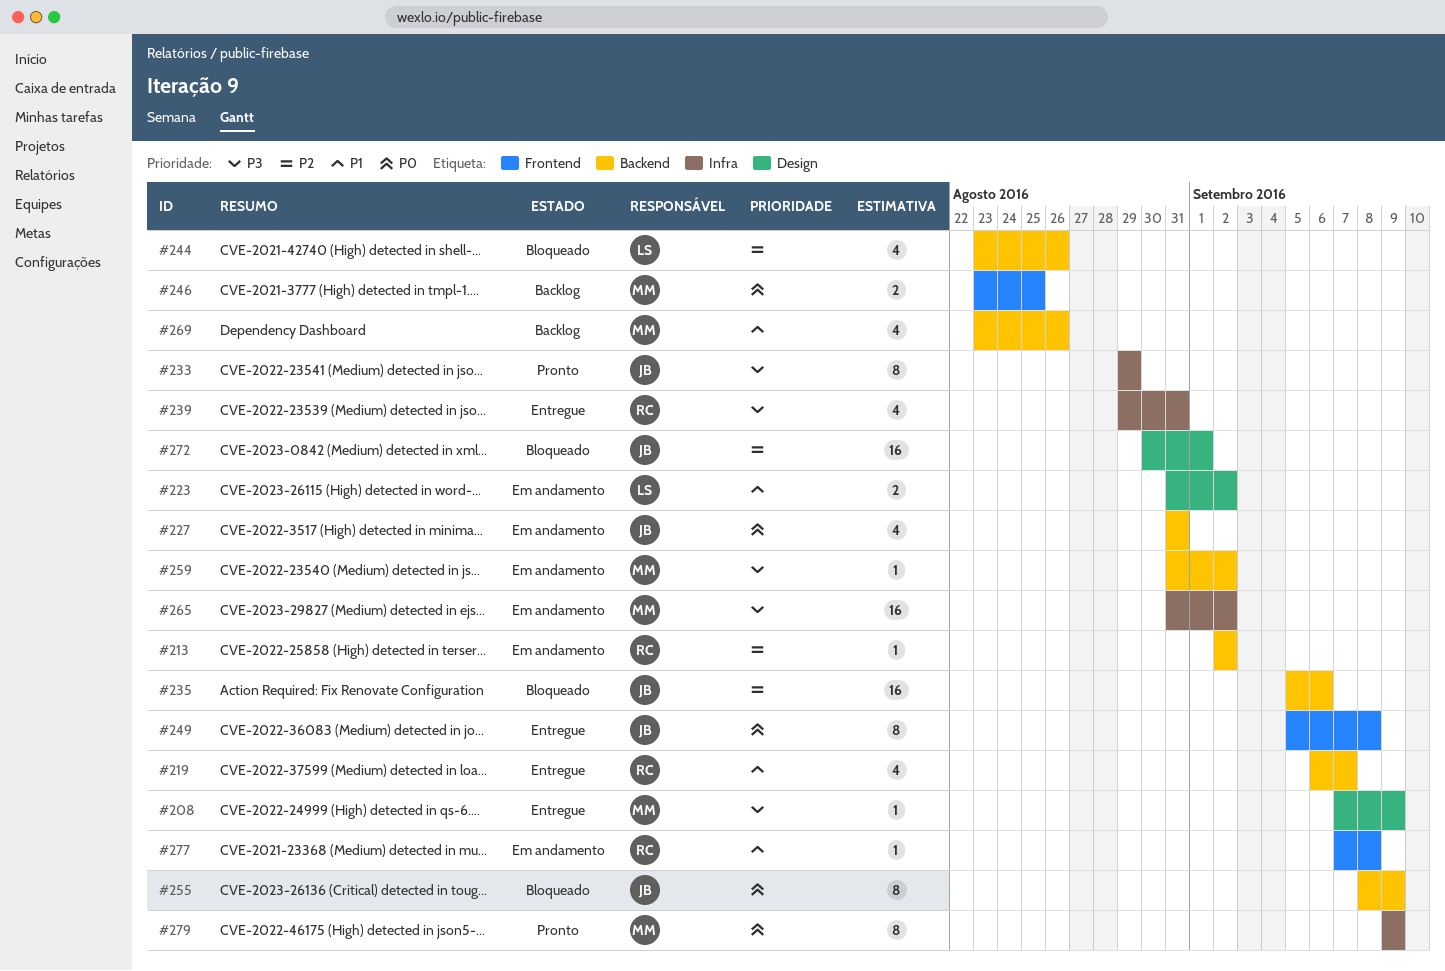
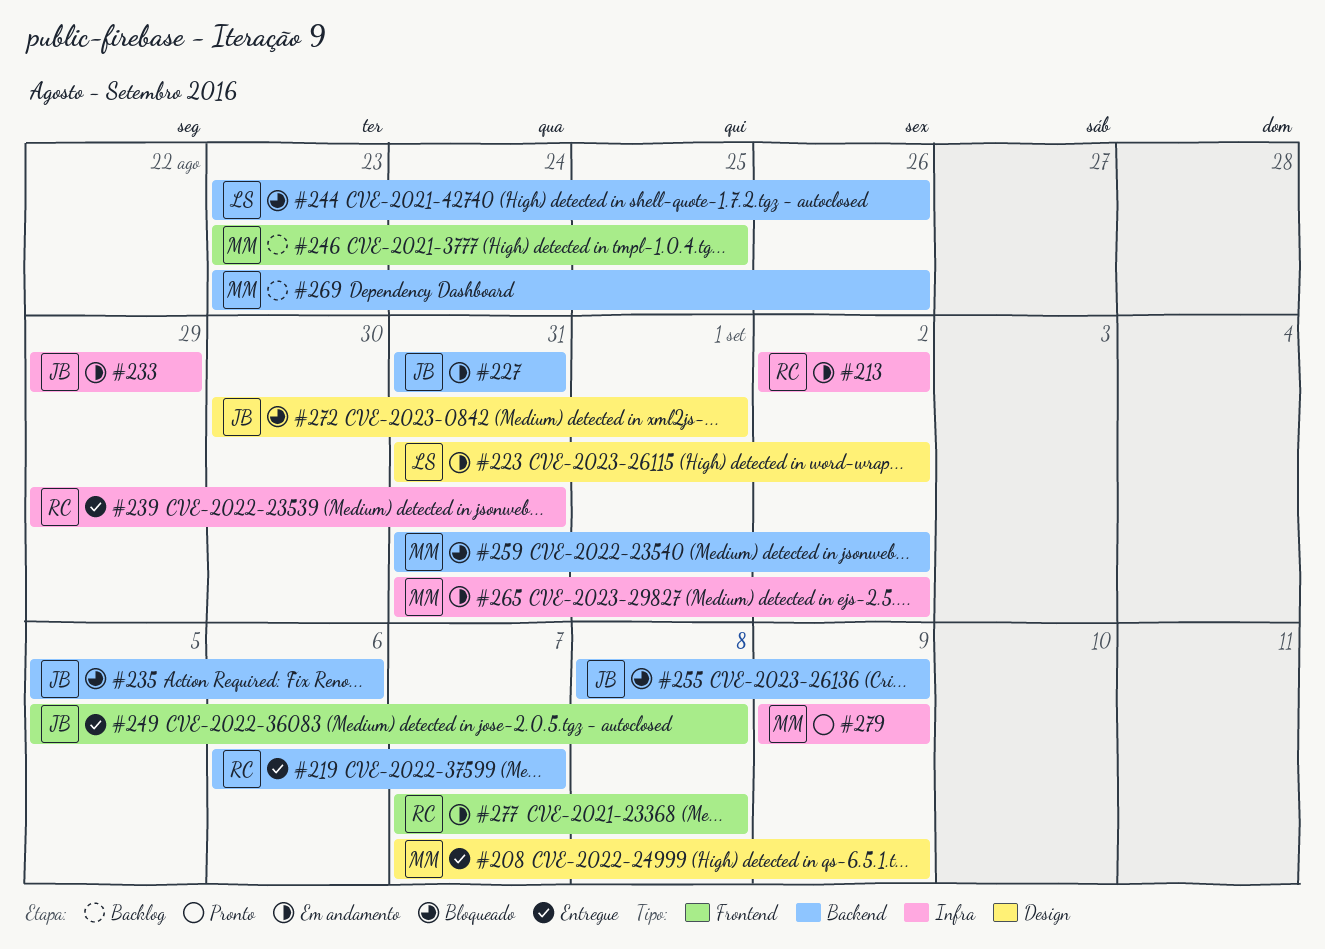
#213, label: Backend -> Infra
#233, status: Pronto -> Em andamento
#259, status: Em andamento -> Bloqueado

